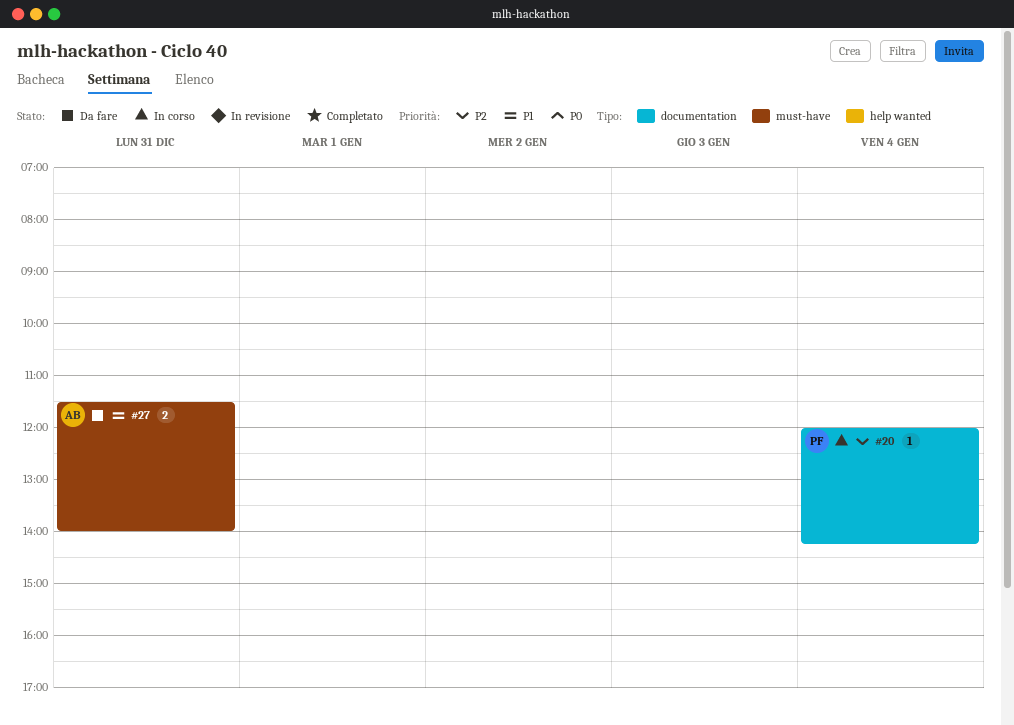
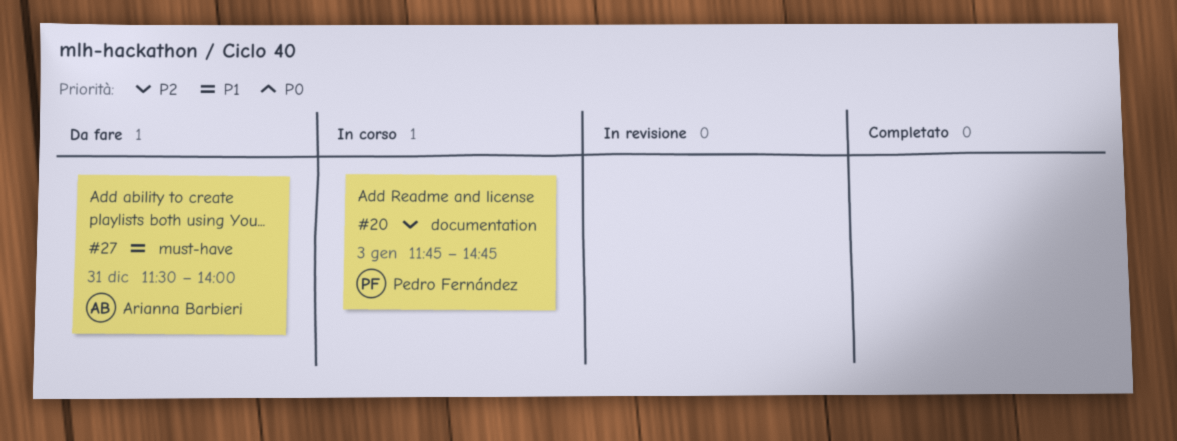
#20, day: Jan 4 -> Jan 3
#20, begins: 12:00 -> 11:45
#20, ends: 14:15 -> 14:45

